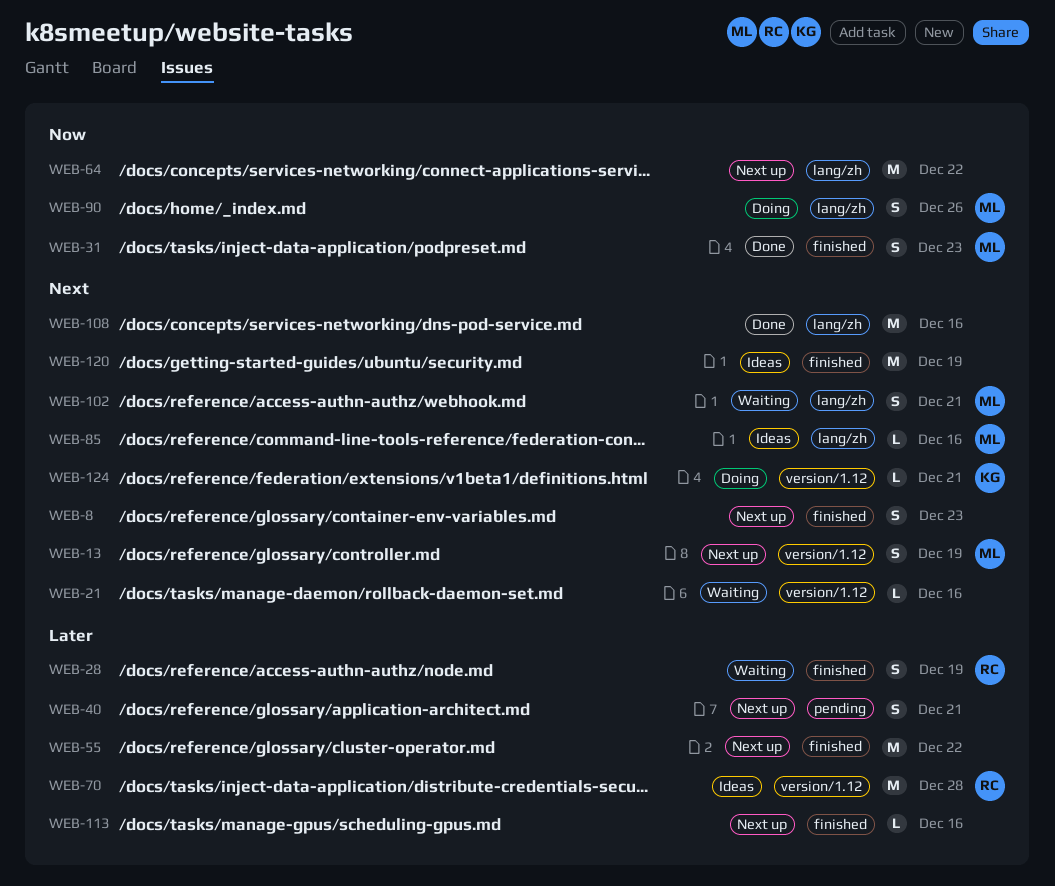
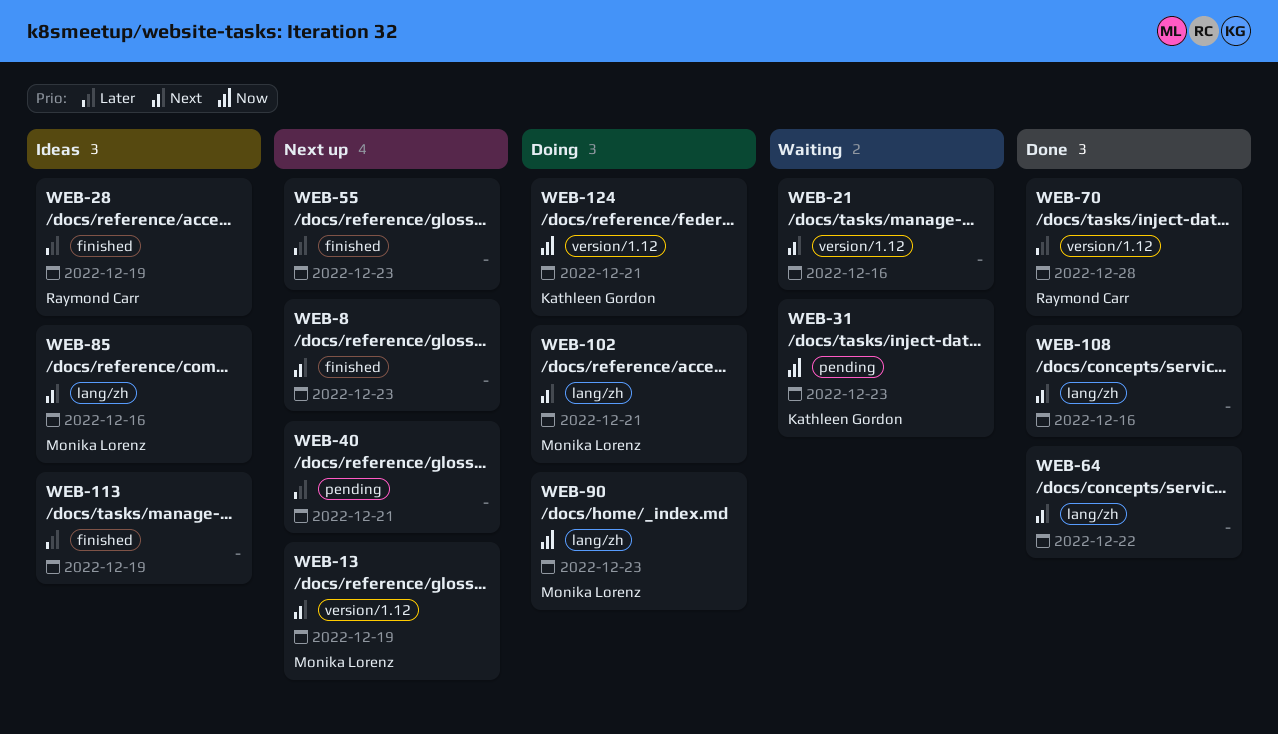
WEB-28, status: Waiting -> Ideas
WEB-31, status: Done -> Waiting
WEB-31, owner: Monika Lorenz -> Kathleen Gordon
WEB-31, label: finished -> pending
WEB-55, due: Dec 22 -> Dec 23
WEB-64, status: Next up -> Done
WEB-64, priority: Now -> Next
WEB-70, status: Ideas -> Done
WEB-90, due: Dec 26 -> Dec 23
WEB-102, status: Waiting -> Doing
WEB-113, status: Next up -> Ideas
WEB-113, due: Dec 16 -> Dec 19
WEB-120: present -> none
WEB-124, priority: Next -> Now

